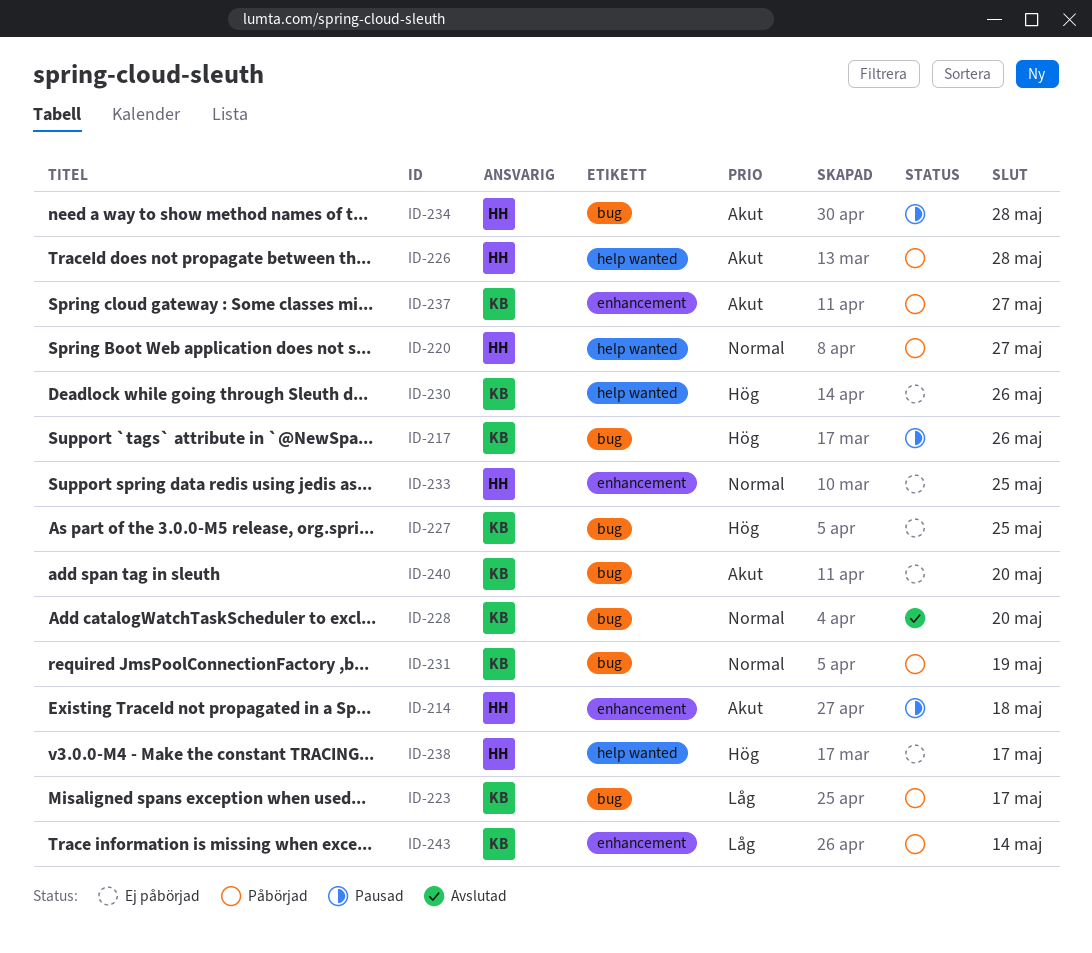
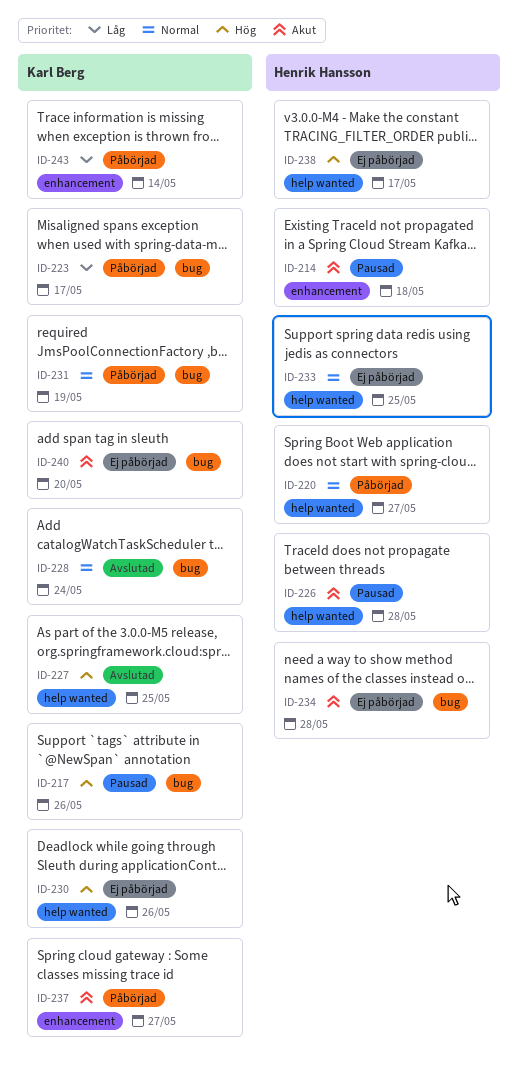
ID-226, status: Påbörjad -> Pausad
ID-227, status: Ej påbörjad -> Avslutad
ID-227, label: bug -> help wanted
ID-228, due: May 20 -> May 24
ID-233, label: enhancement -> help wanted
ID-234, status: Pausad -> Ej påbörjad

